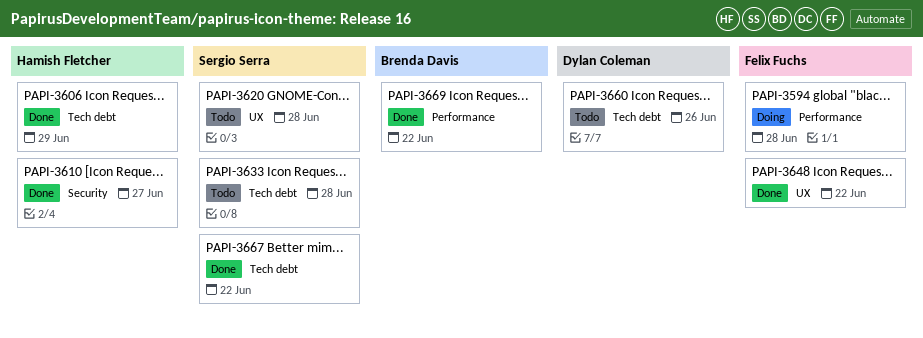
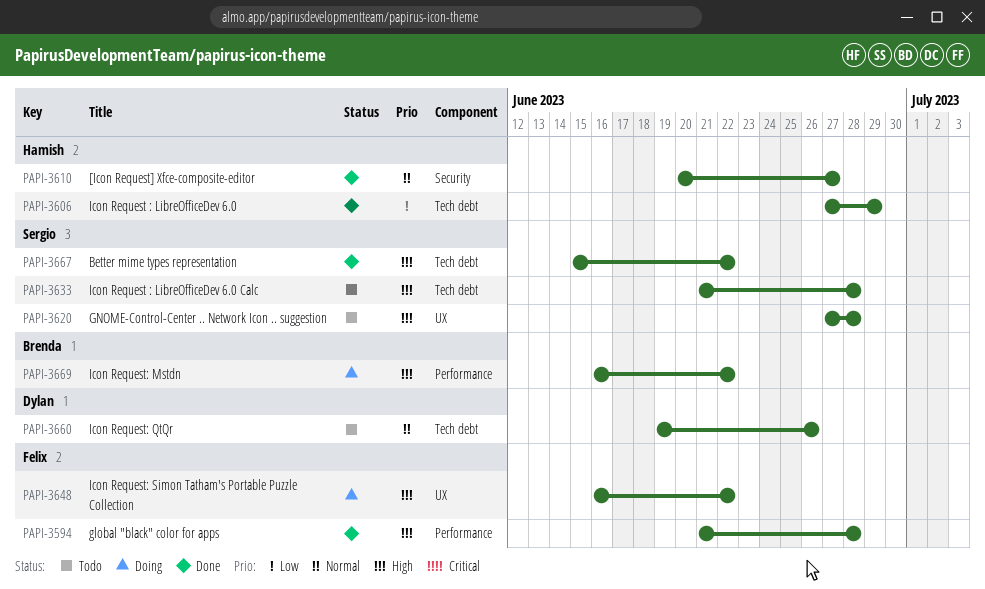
PAPI-3594, status: Doing -> Done
PAPI-3648, status: Done -> Doing
PAPI-3669, status: Done -> Doing

